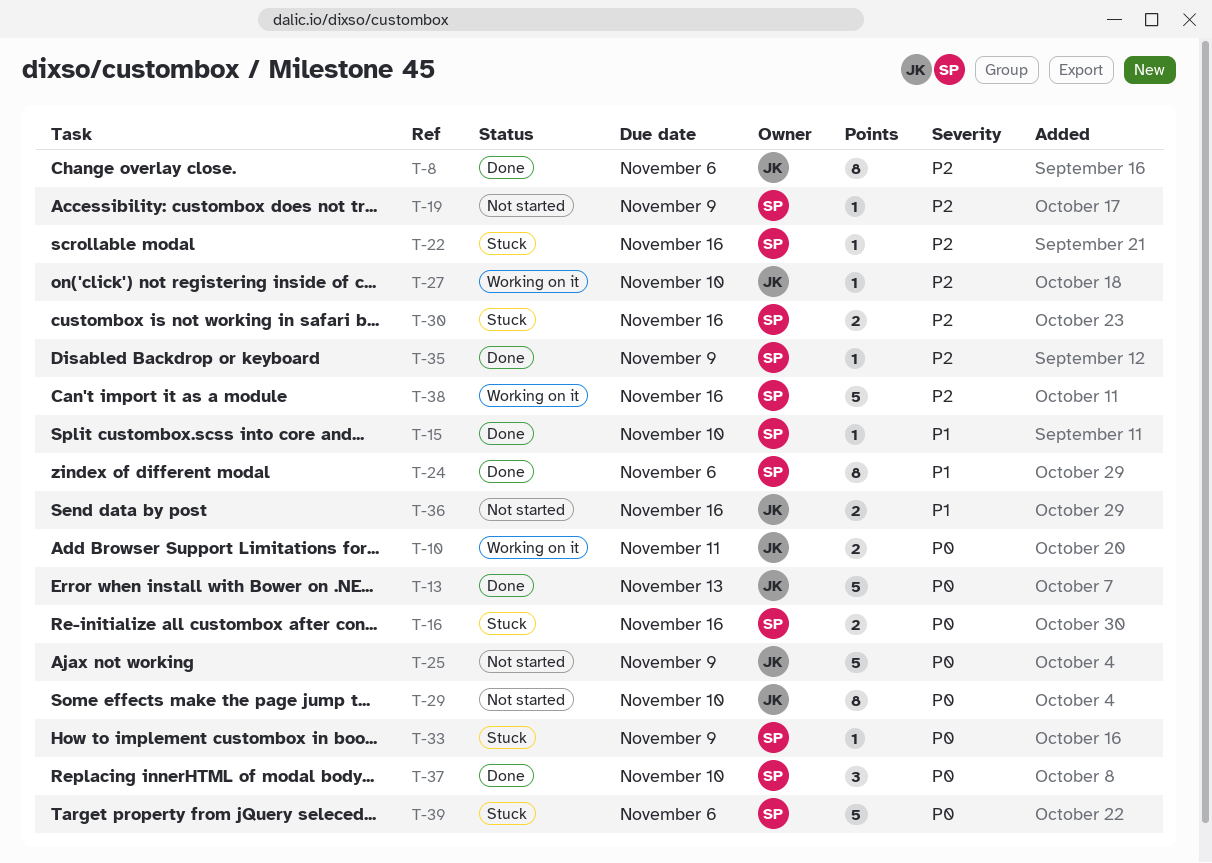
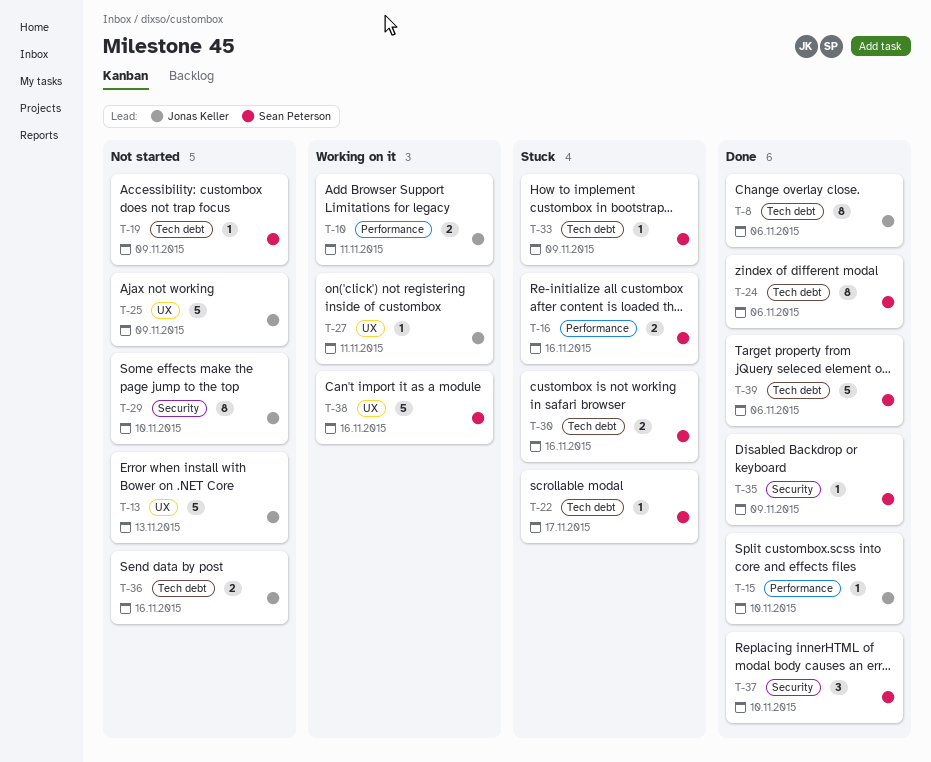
T-13, status: Done -> Not started
T-15, owner: Sean Peterson -> Jonas Keller
T-22, due: Nov 16 -> Nov 17
T-27, due: Nov 10 -> Nov 11
T-39, status: Stuck -> Done

